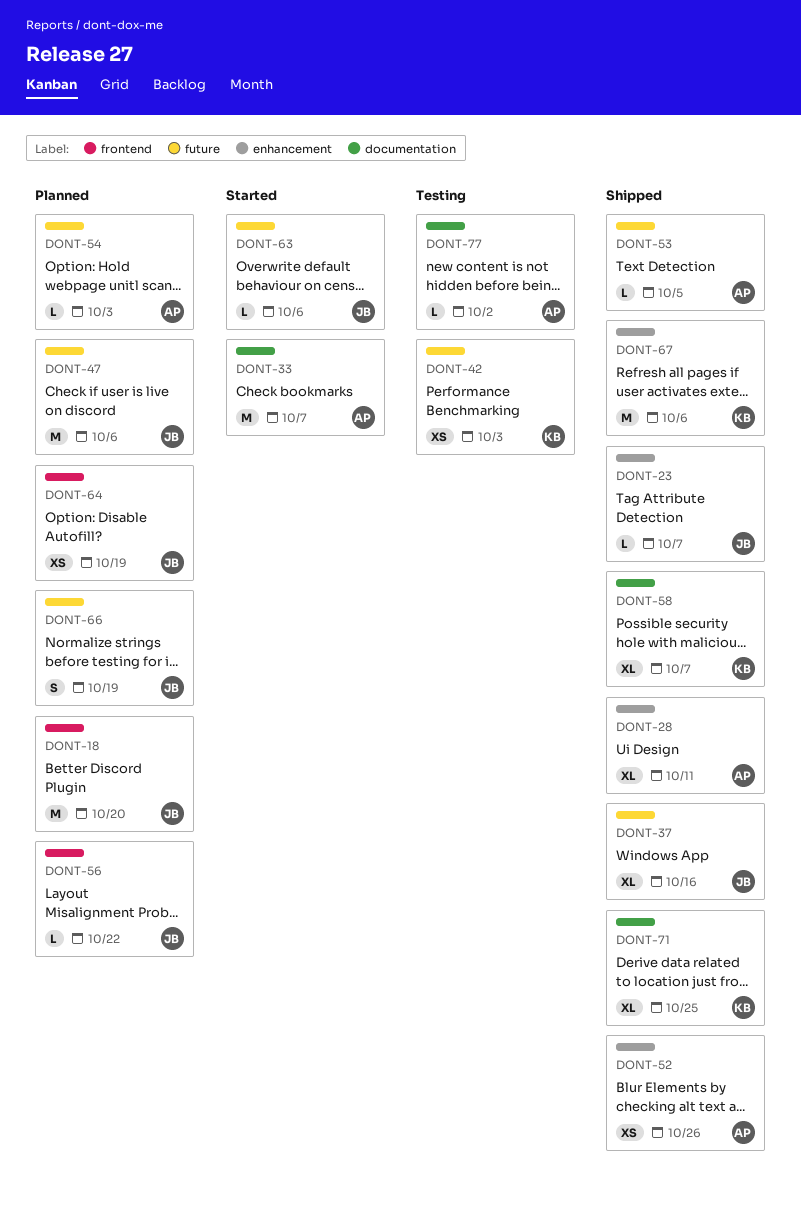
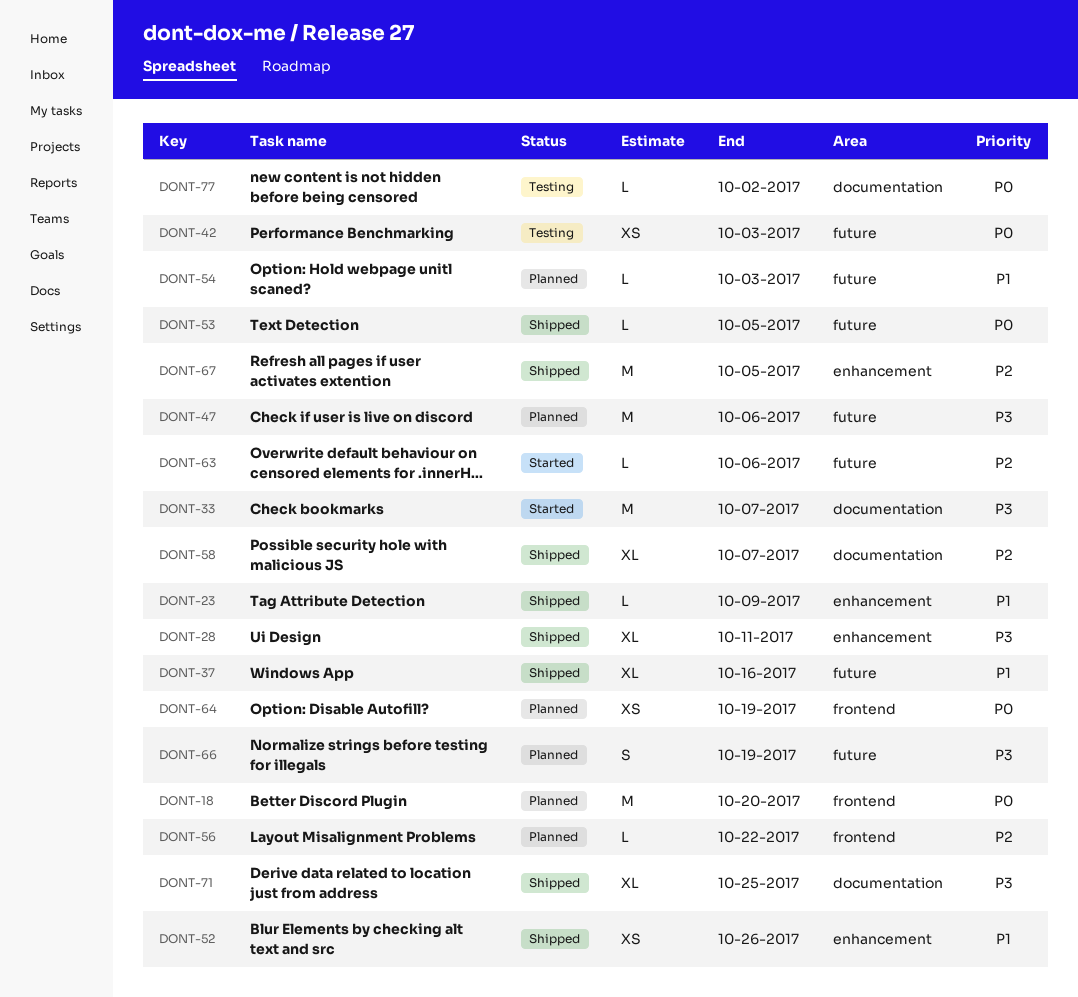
DONT-23, due: Oct 7 -> Oct 9
DONT-67, due: Oct 6 -> Oct 5

